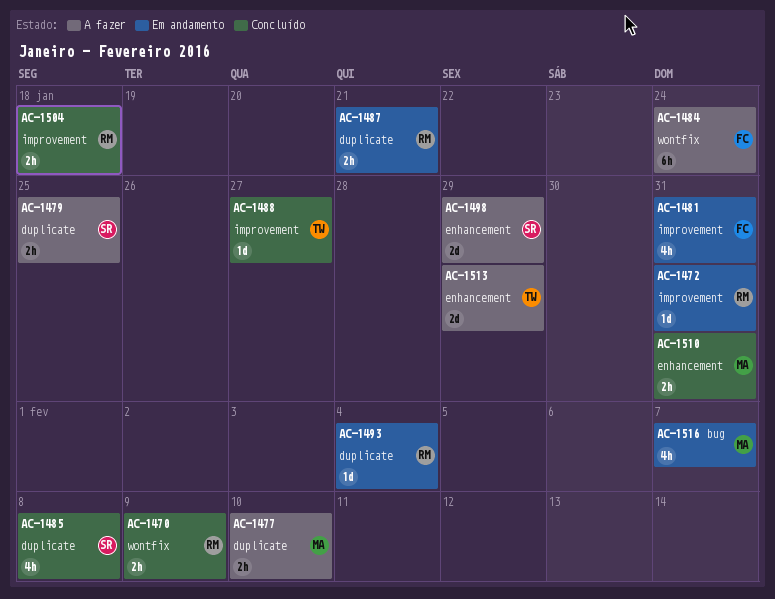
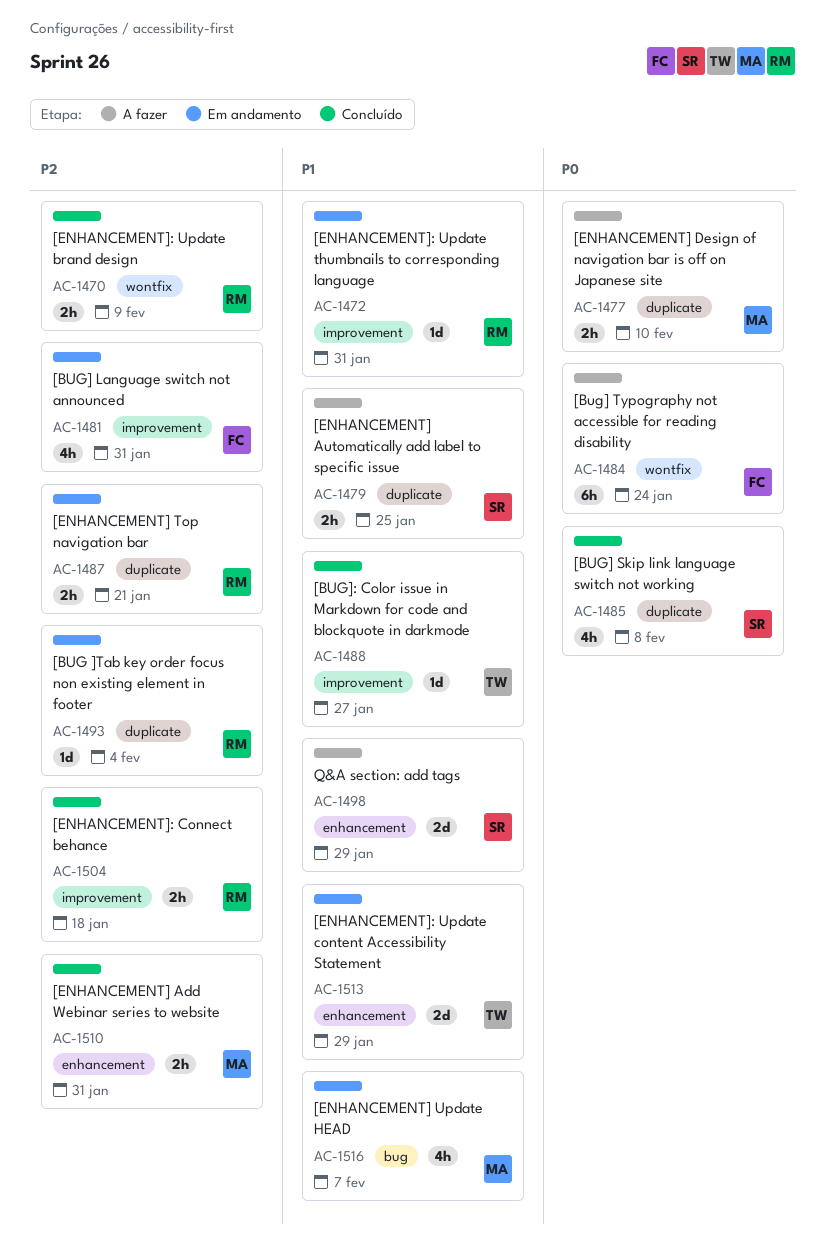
AC-1513, status: A fazer -> Em andamento

